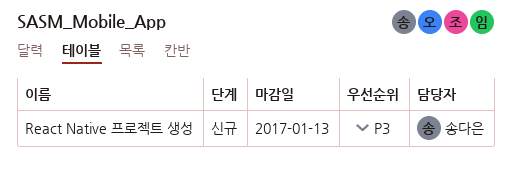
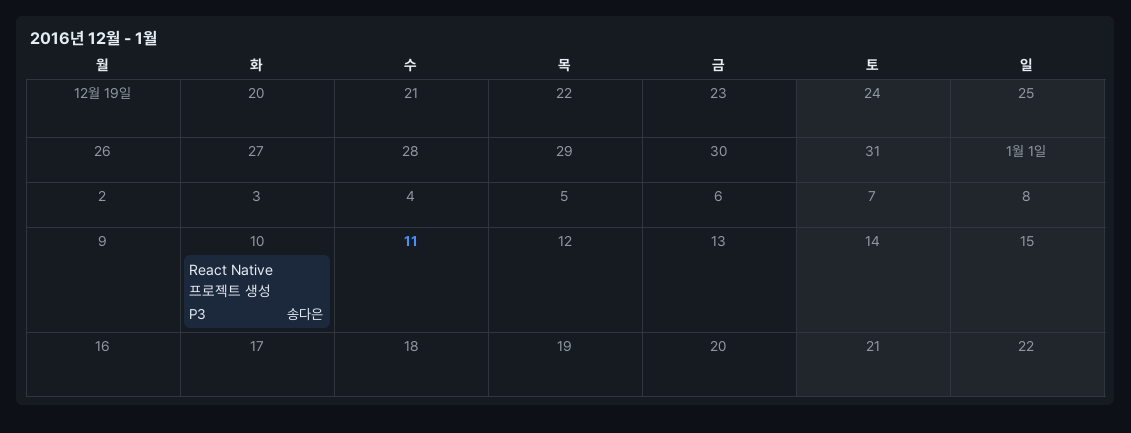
React Native 프로젝트 생성, due: Jan 13 -> Jan 10

